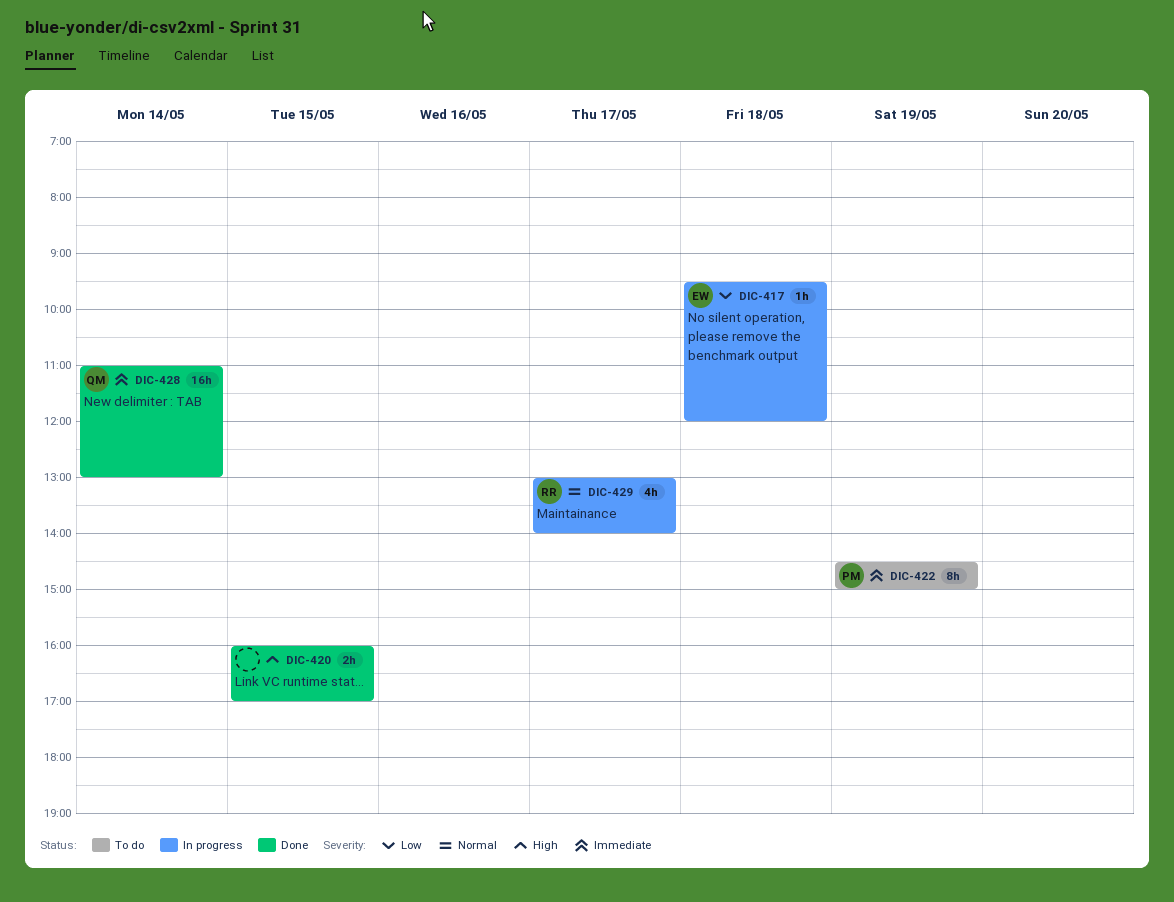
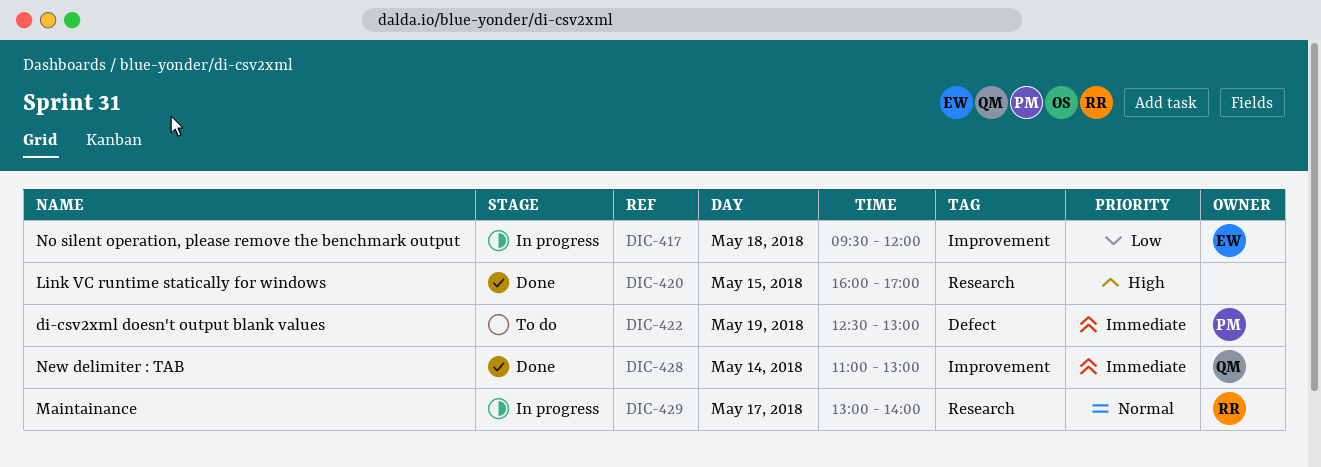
DIC-422, begins: 14:30 -> 12:30
DIC-422, ends: 15:00 -> 13:00

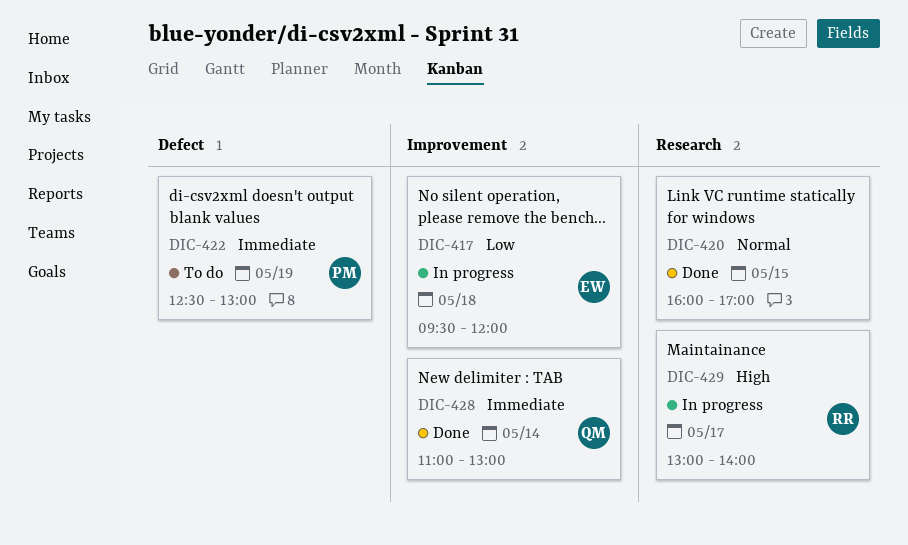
DIC-420, priority: High -> Normal
DIC-429, priority: Normal -> High

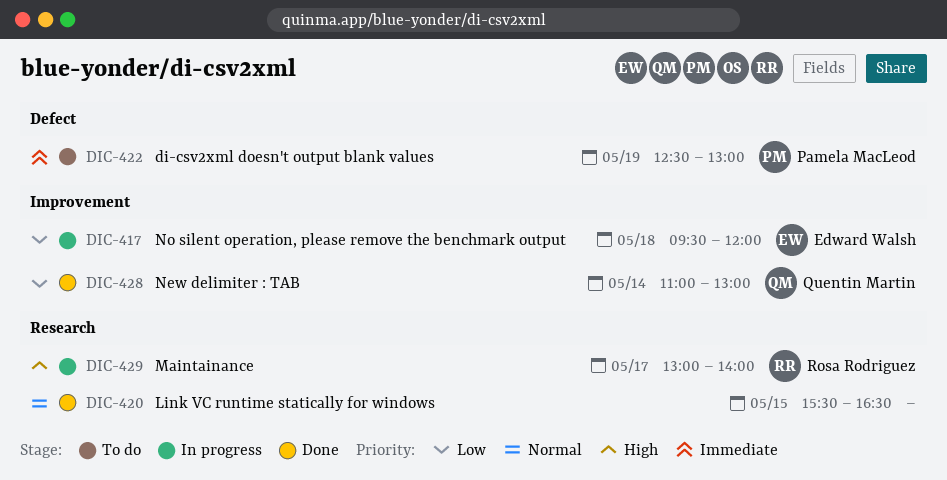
DIC-420, begins: 16:00 -> 15:30
DIC-420, ends: 17:00 -> 16:30
DIC-428, priority: Immediate -> Low

